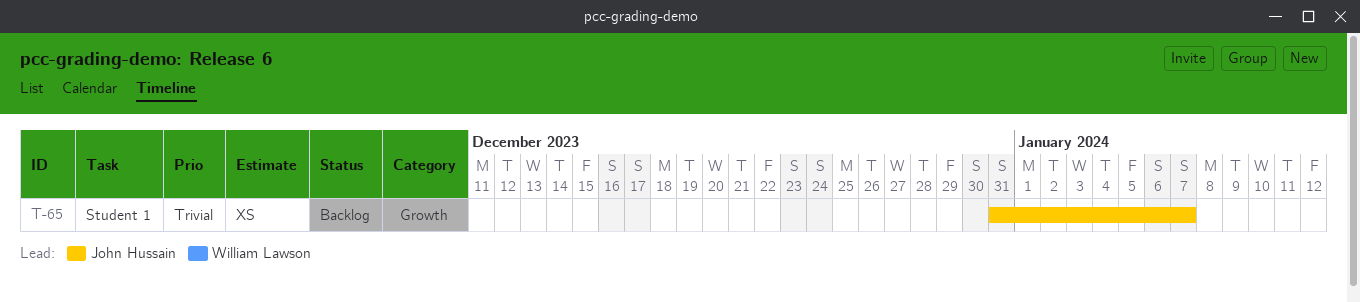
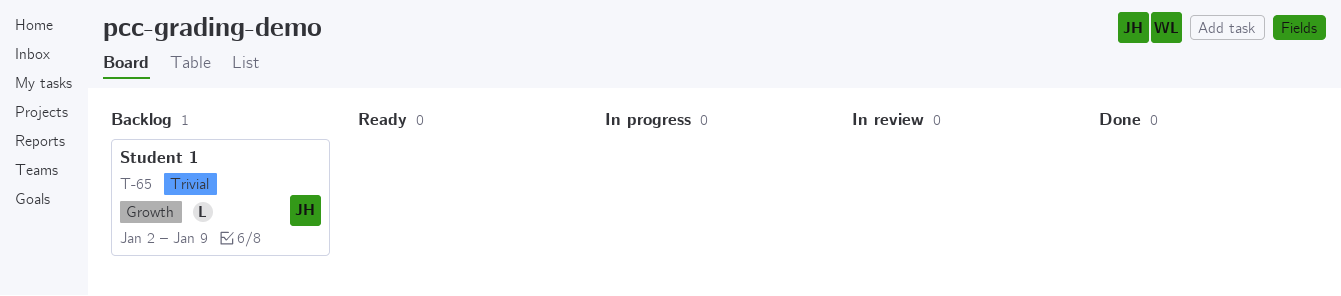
T-65, estimate: XS -> L
T-65, start: Dec 31 -> Jan 2
T-65, due: Jan 7 -> Jan 9

